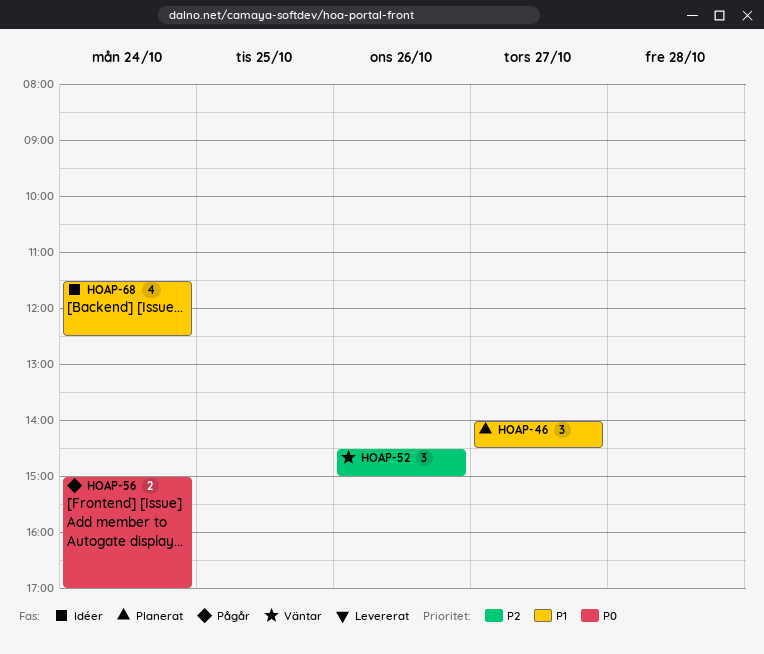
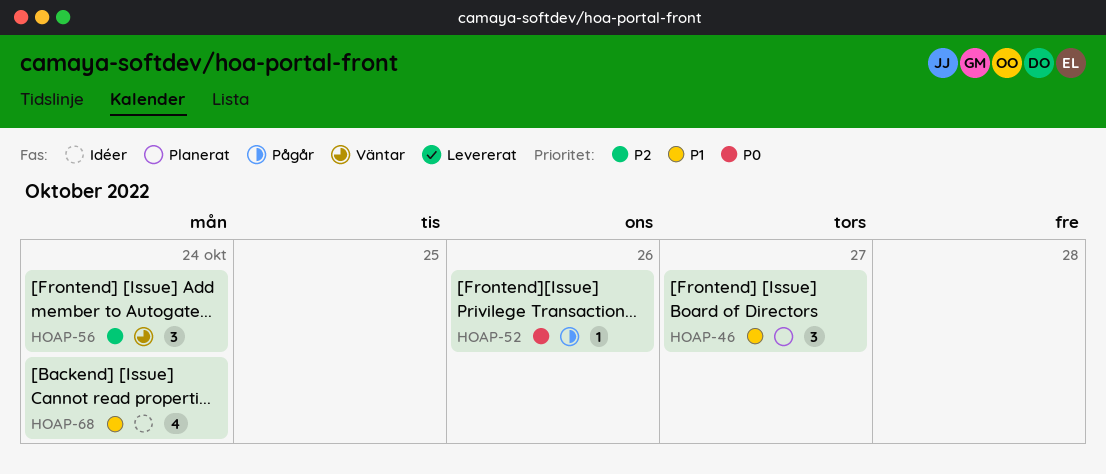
HOAP-52, status: Väntar -> Pågår
HOAP-52, priority: P2 -> P0
HOAP-52, estimate: 3 -> 1
HOAP-56, status: Pågår -> Väntar
HOAP-56, priority: P0 -> P2
HOAP-56, estimate: 2 -> 3

